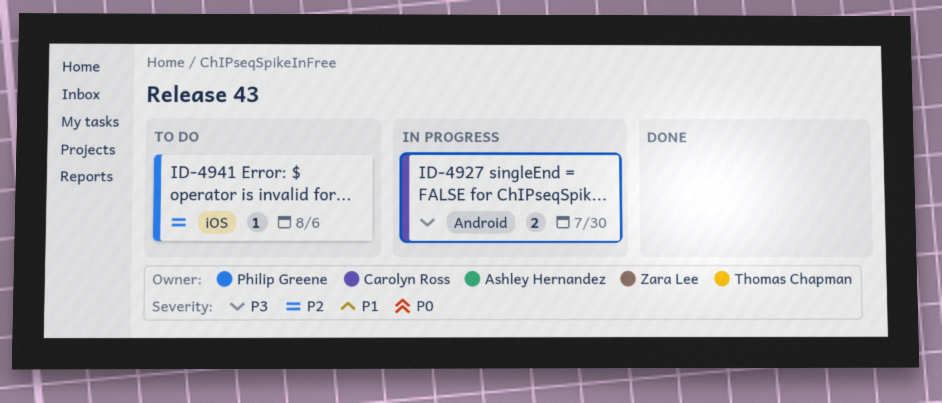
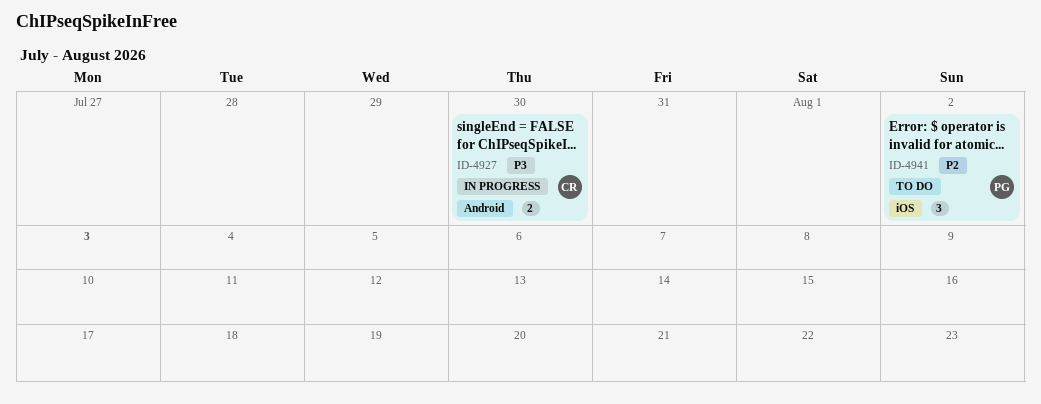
ID-4941, estimate: 1 -> 3
ID-4941, due: Aug 6 -> Aug 2

